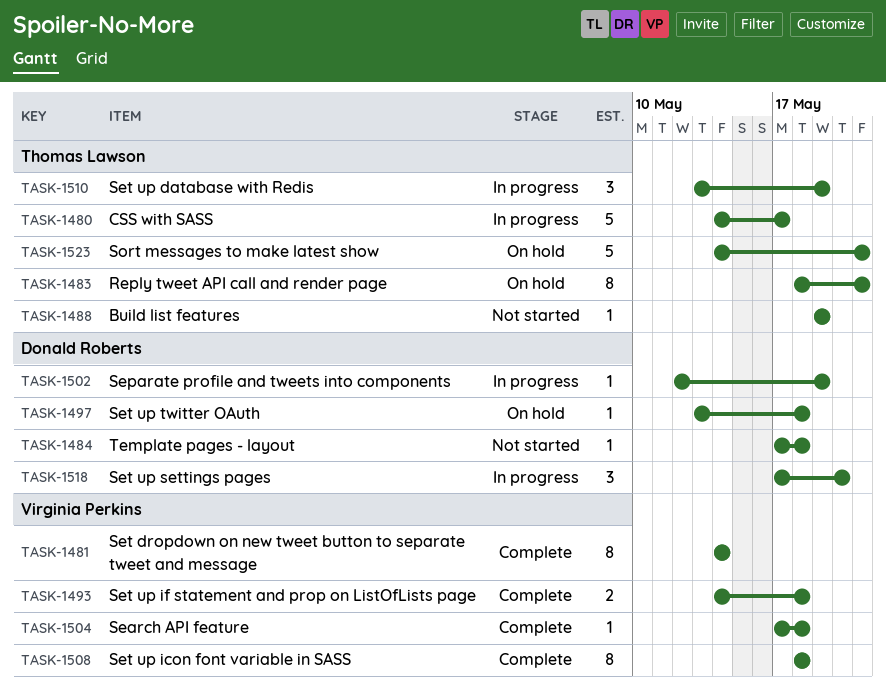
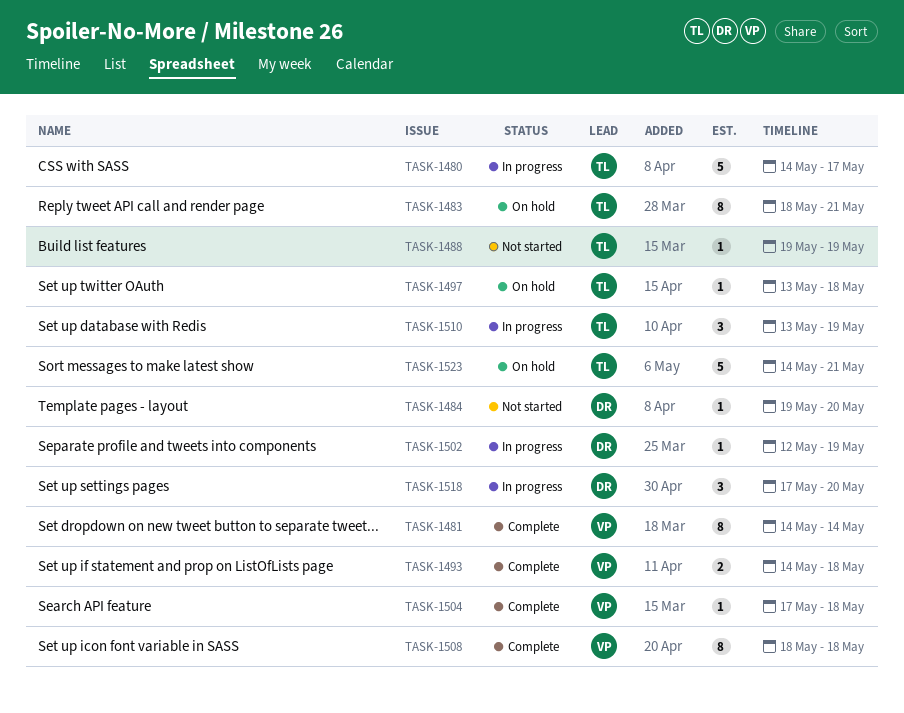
TASK-1484, start: May 17 -> May 19
TASK-1484, due: May 18 -> May 20
TASK-1497, owner: Donald Roberts -> Thomas Lawson

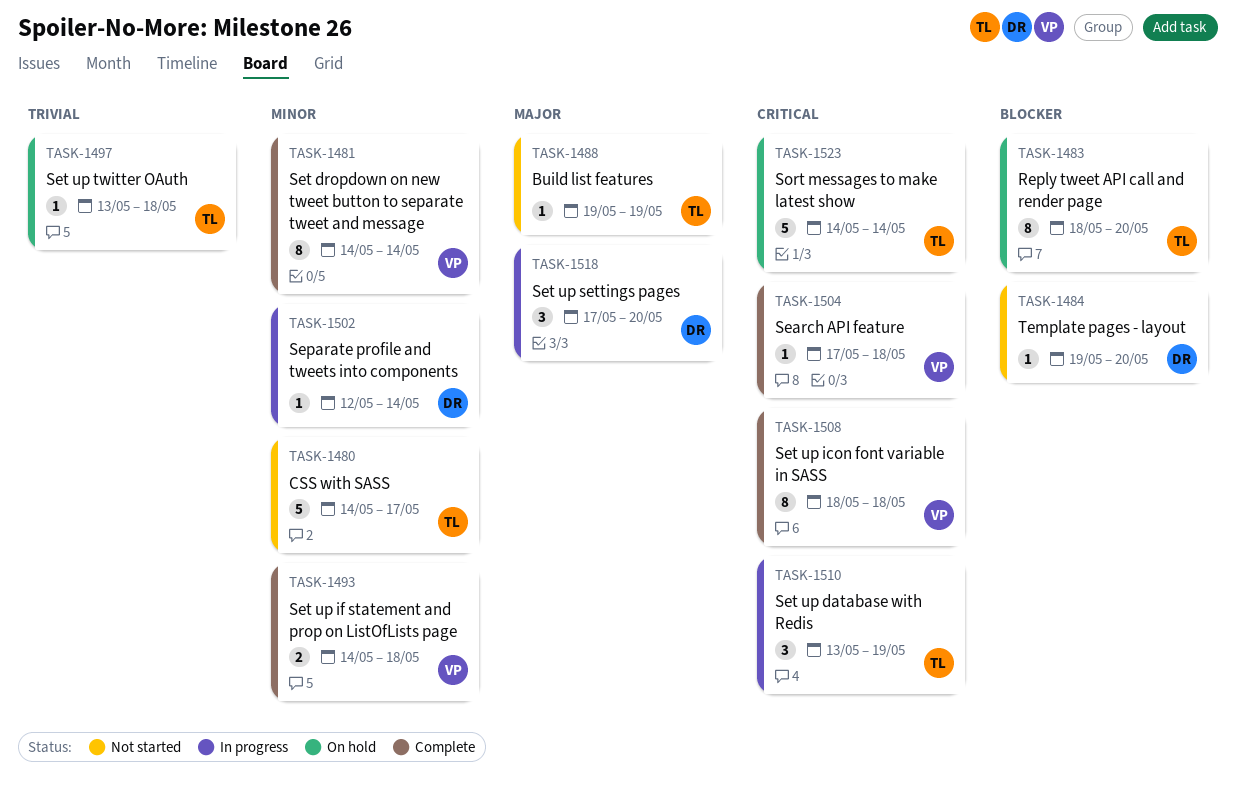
TASK-1480, status: In progress -> Not started
TASK-1483, due: May 21 -> May 20
TASK-1502, due: May 19 -> May 14
TASK-1523, due: May 21 -> May 14

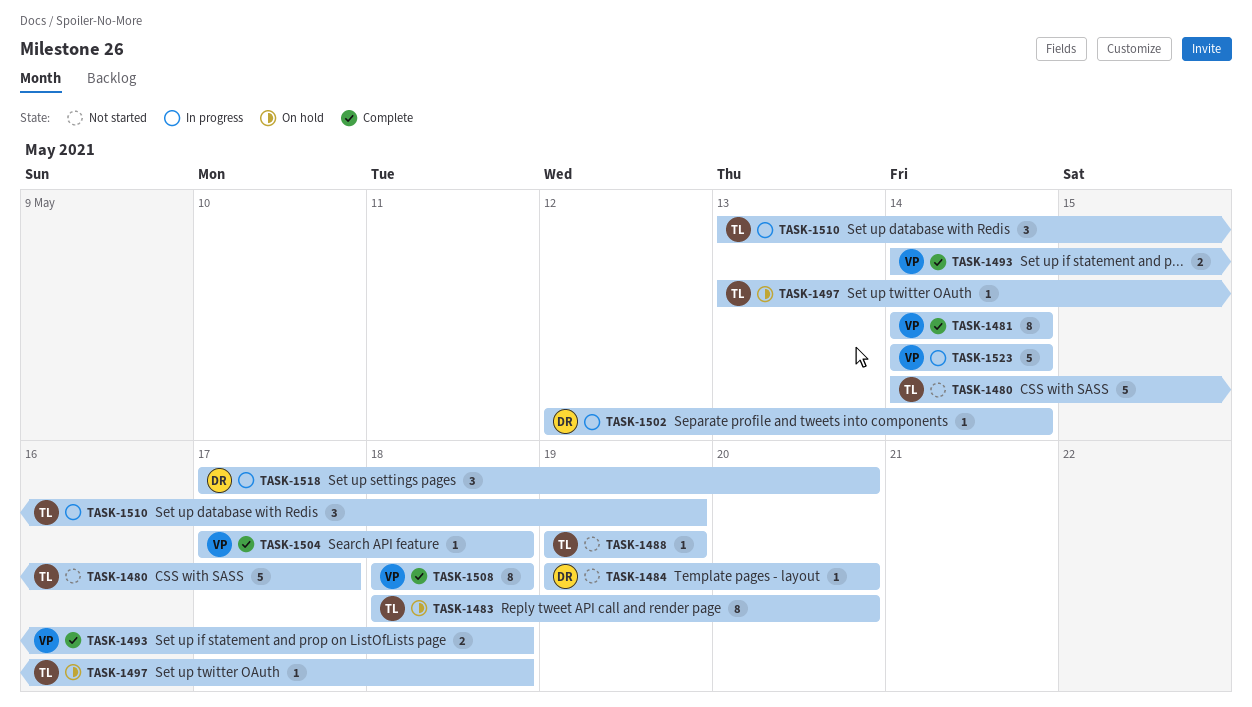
TASK-1523, status: On hold -> In progress
TASK-1523, owner: TL -> VP

